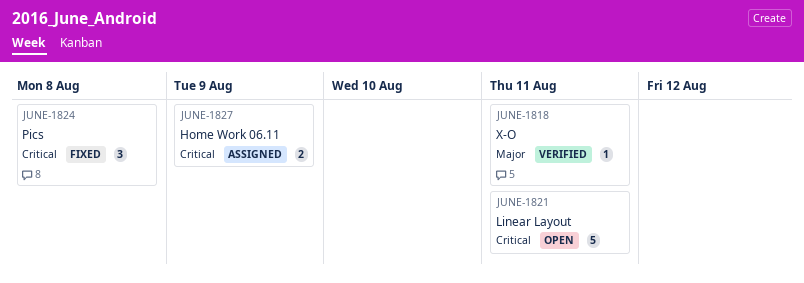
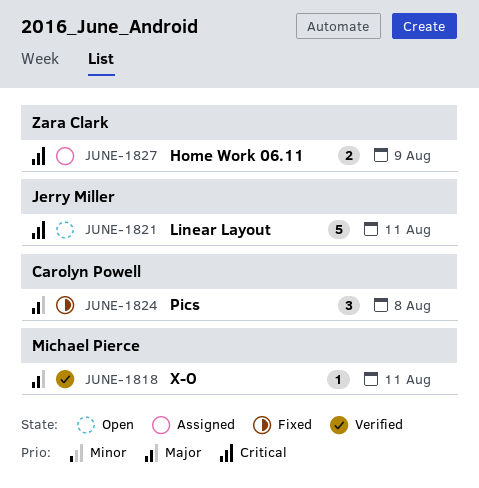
JUNE-1824, priority: Critical -> Major

